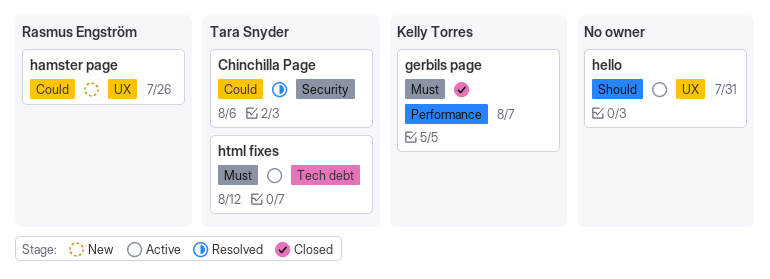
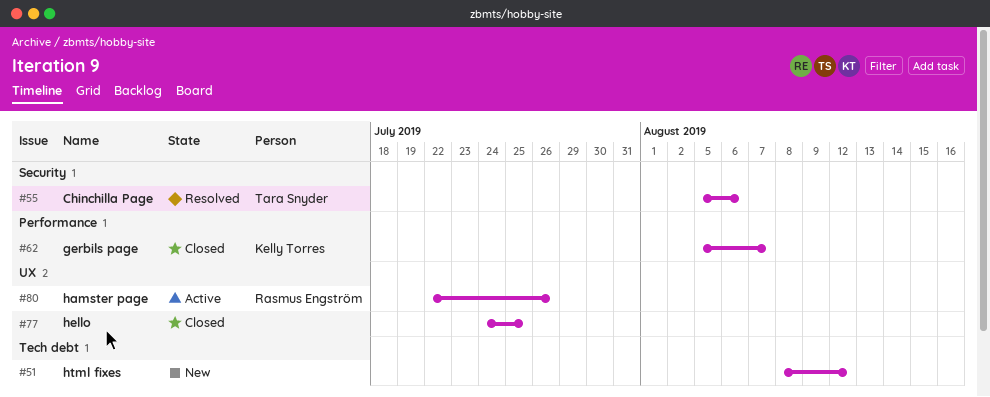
hamster page, status: New -> Active
hello, status: Active -> Closed
hello, due: Jul 31 -> Jul 25
html fixes, status: Active -> New
html fixes, owner: Tara Snyder -> none

